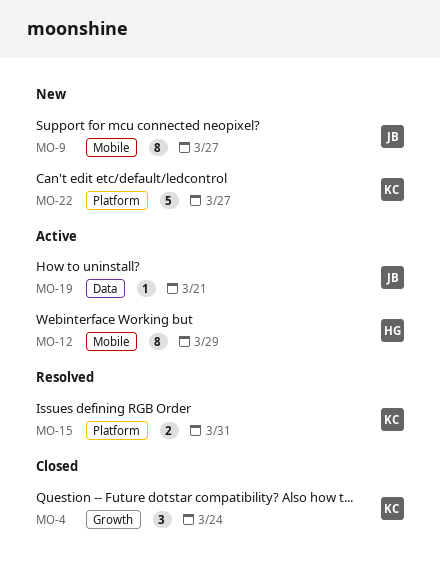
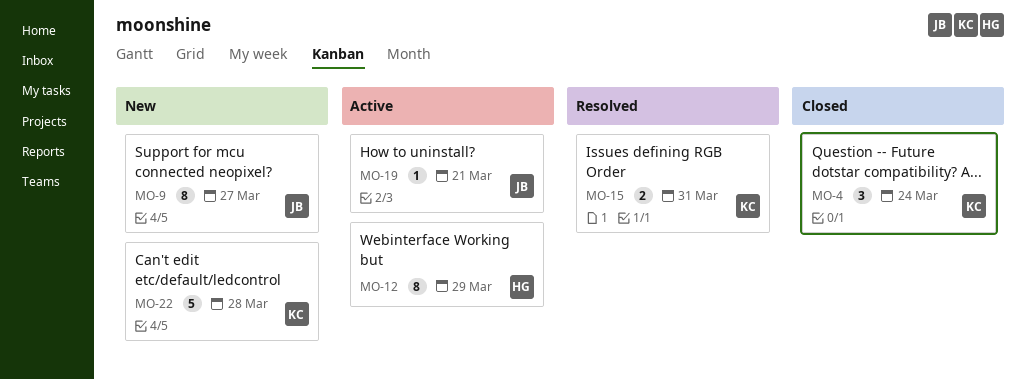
MO-22, due: Mar 27 -> Mar 28

